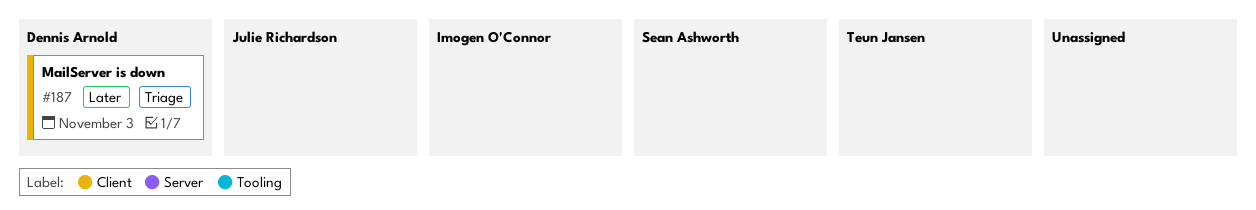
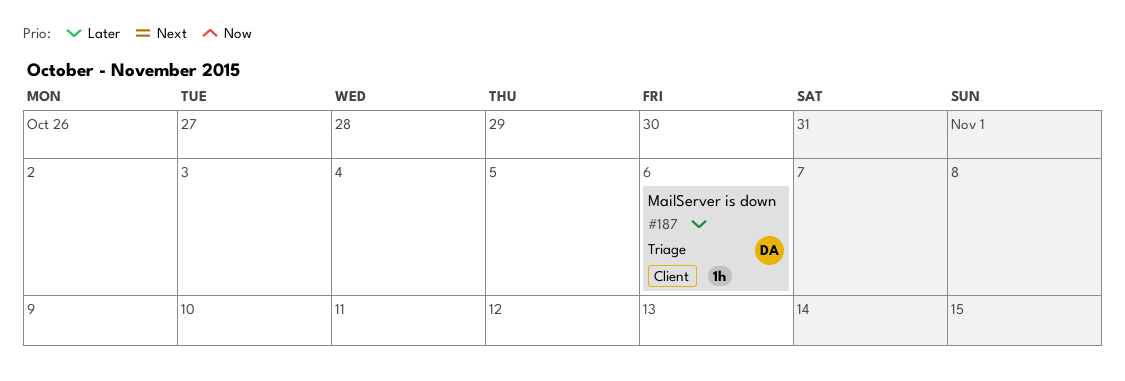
#187, due: Nov 3 -> Nov 6

